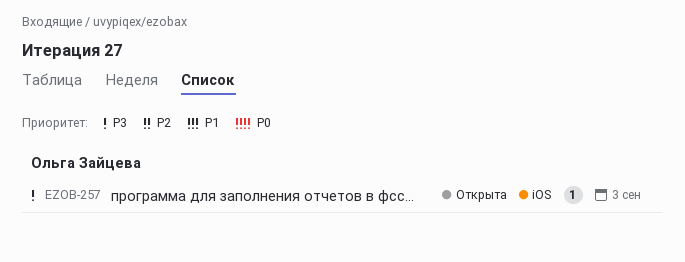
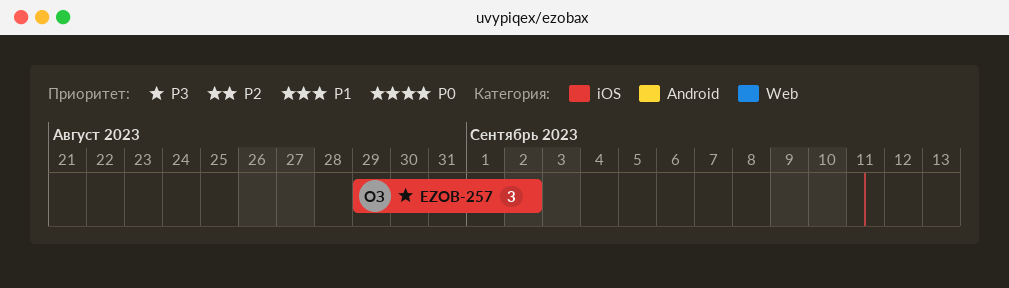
EZOB-257, estimate: 1 -> 3
EZOB-257, due: Sep 3 -> Sep 2

